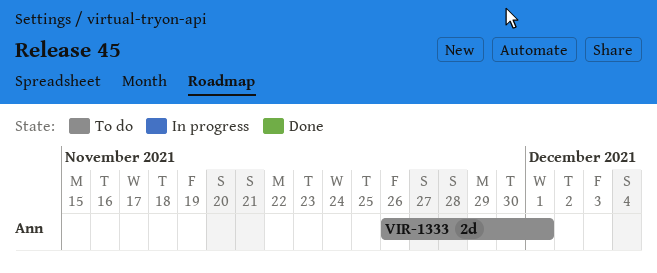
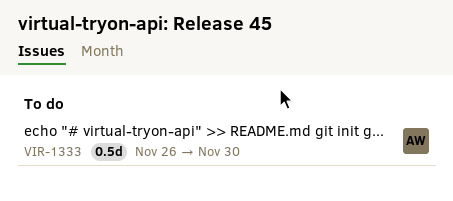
VIR-1333, estimate: 2d -> 0.5d
VIR-1333, due: Dec 1 -> Nov 30

